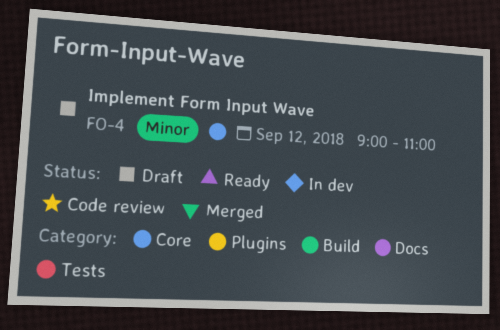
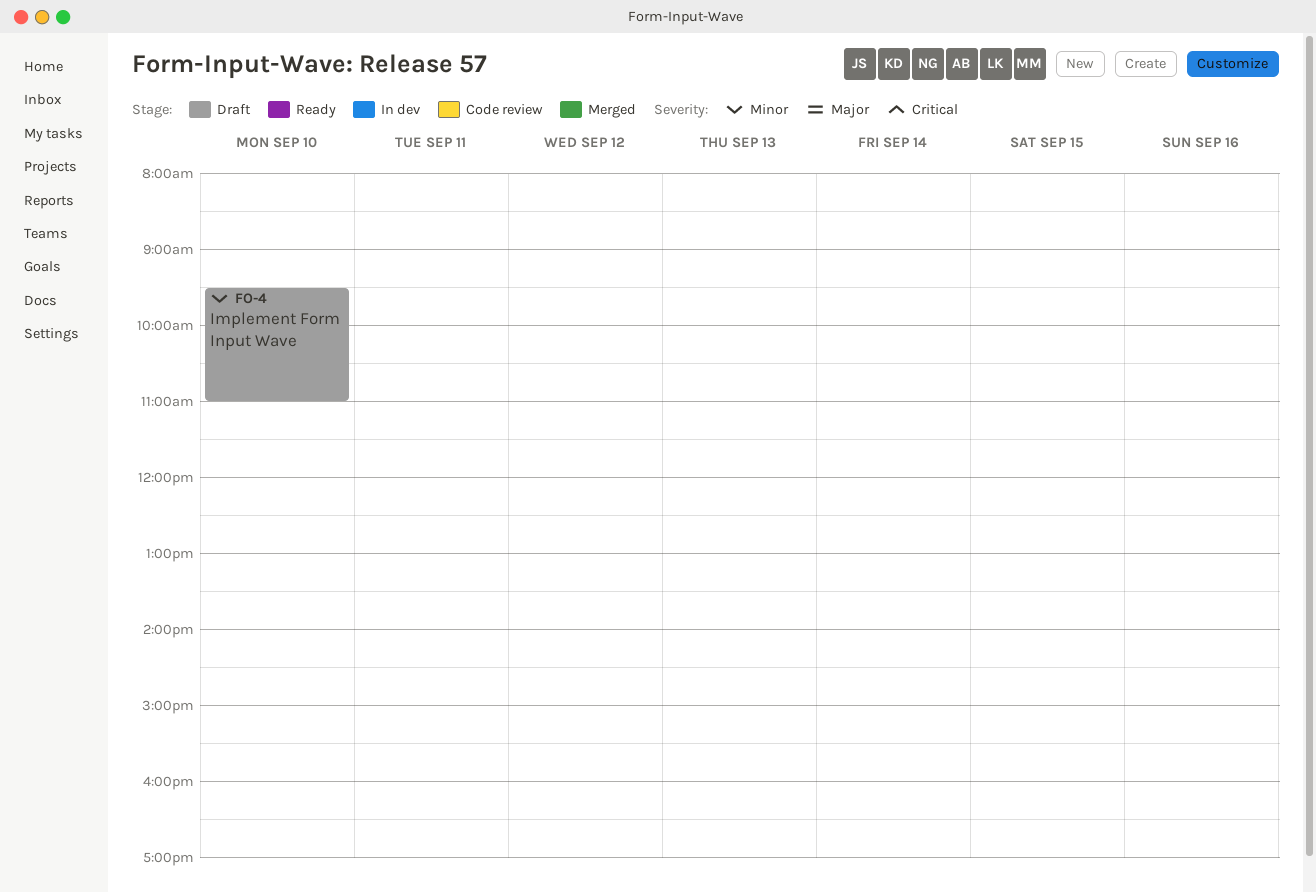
FO-4, day: Sep 12 -> Sep 10
FO-4, begins: 09:00 -> 09:30

